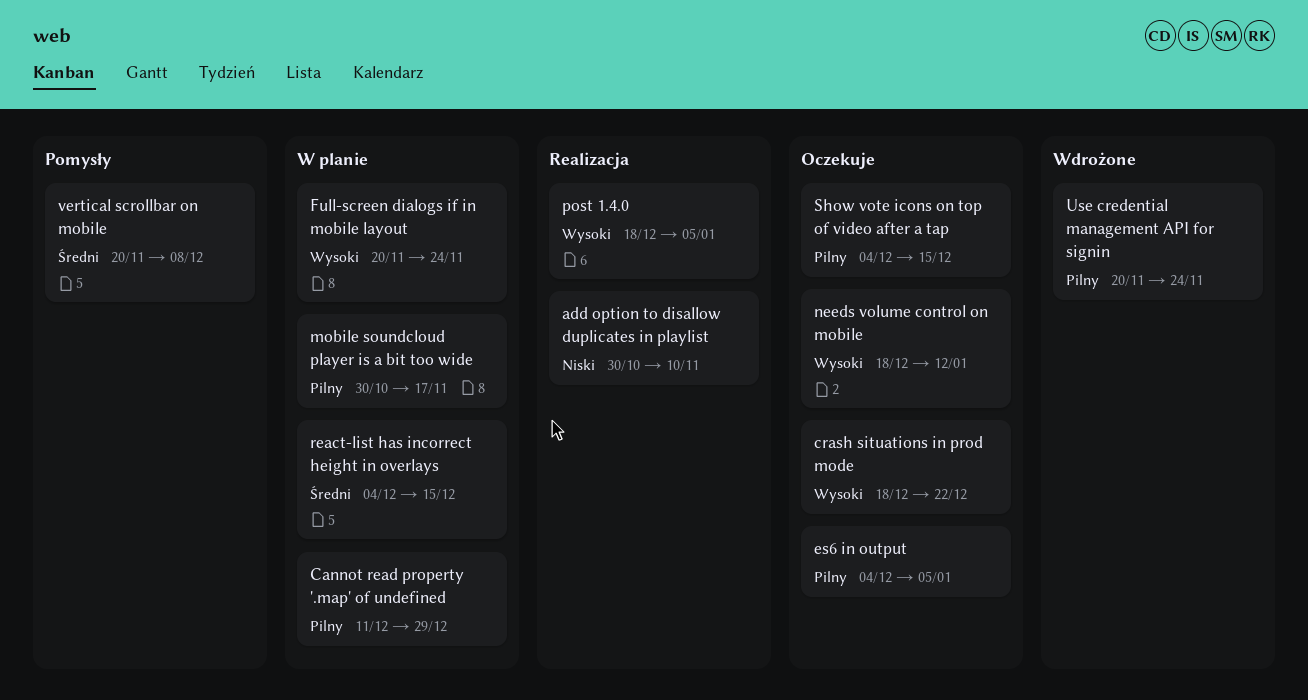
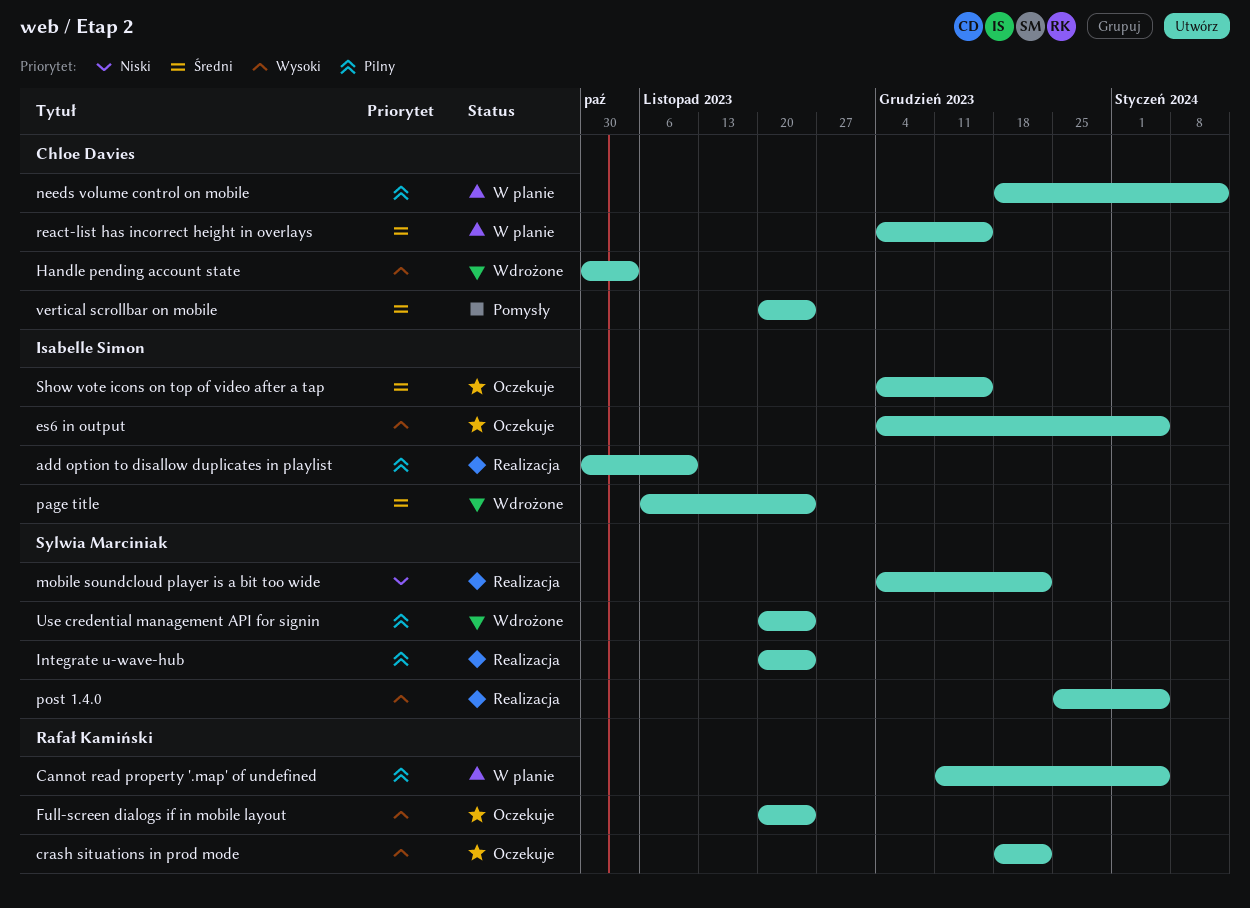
add option to disallow duplicates in playlist, priority: Niski -> Pilny
Cannot read property '.map' of undefined, due: Dec 29 -> Jan 5
es6 in output, priority: Pilny -> Wysoki
Full-screen dialogs if in mobile layout, status: W planie -> Oczekuje
Handle pending account state: none -> present
Integrate u-wave-hub: none -> present
mobile soundcloud player is a bit too wide, status: W planie -> Realizacja
mobile soundcloud player is a bit too wide, priority: Pilny -> Niski
mobile soundcloud player is a bit too wide, start: Oct 30 -> Dec 4
mobile soundcloud player is a bit too wide, due: Nov 17 -> Dec 22
needs volume control on mobile, status: Oczekuje -> W planie
needs volume control on mobile, priority: Wysoki -> Pilny
page title: none -> present
post 1.4.0, start: Dec 18 -> Dec 25
Show vote icons on top of video after a tap, priority: Pilny -> Średni
vertical scrollbar on mobile, due: Dec 8 -> Nov 24

